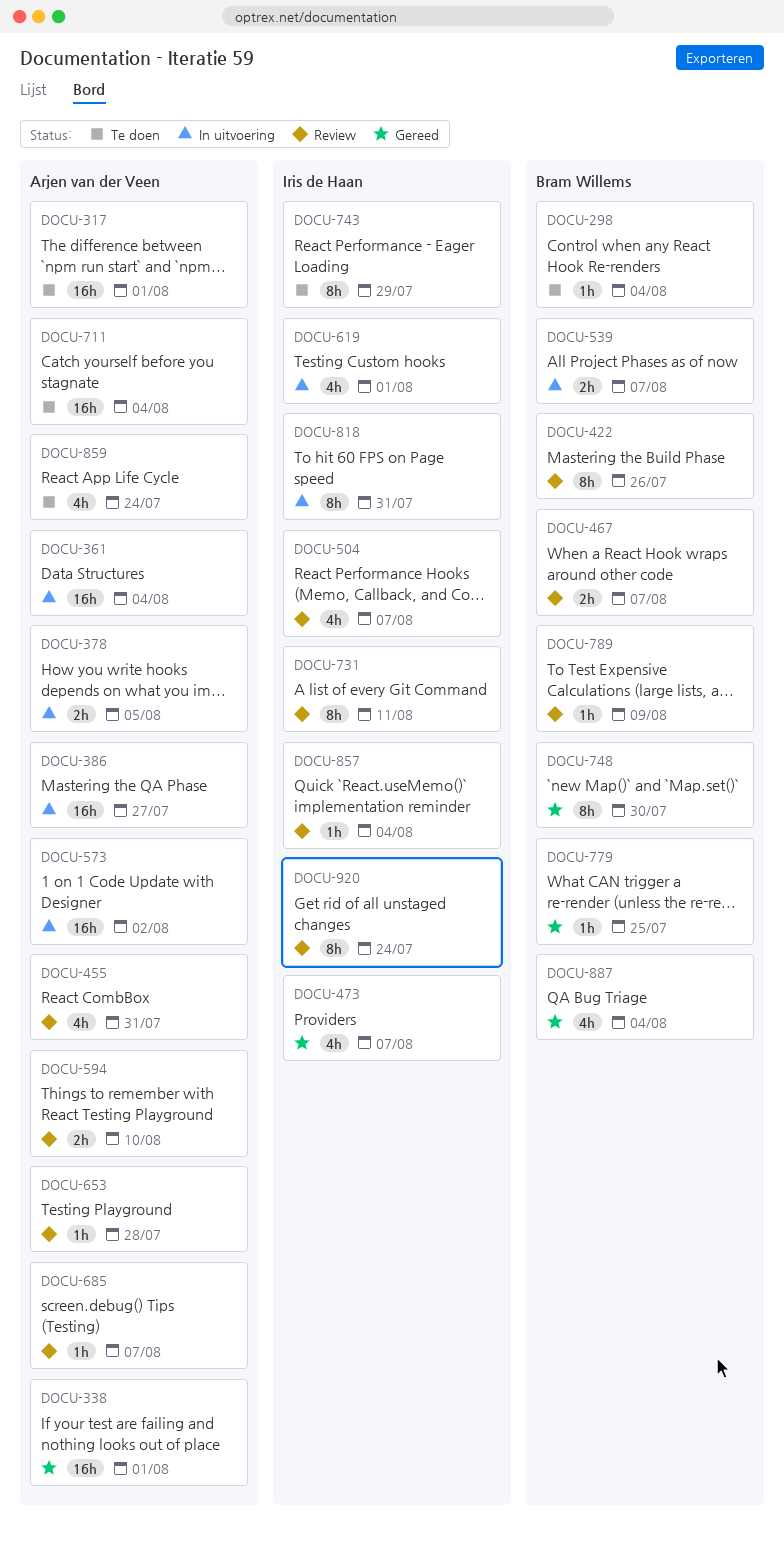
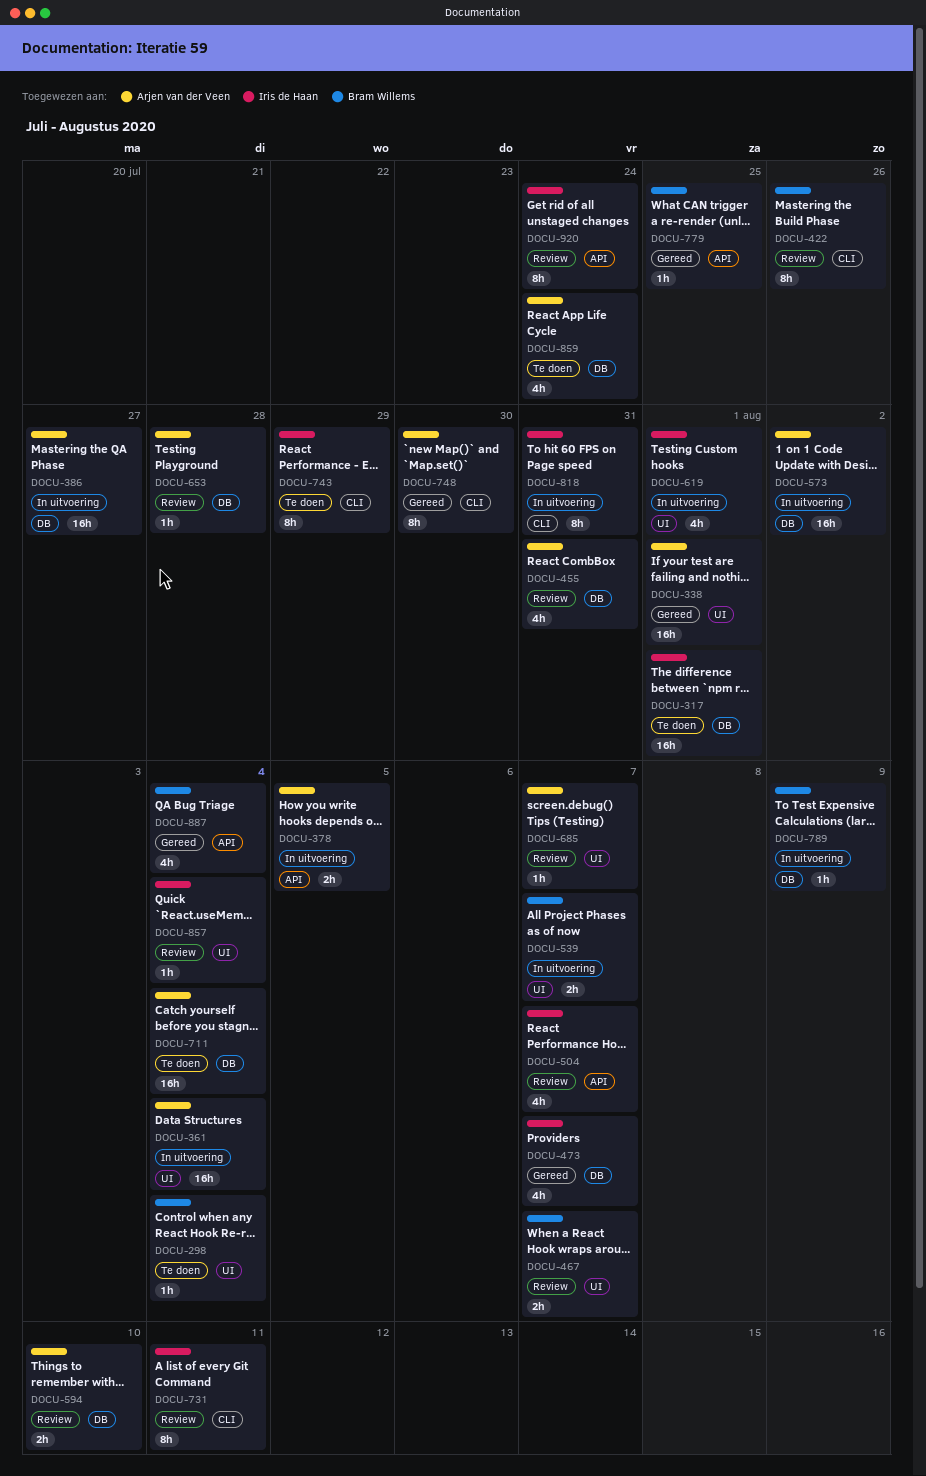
DOCU-317, owner: Arjen van der Veen -> Iris de Haan
DOCU-748, owner: Bram Willems -> Arjen van der Veen
DOCU-789, status: Review -> In uitvoering

